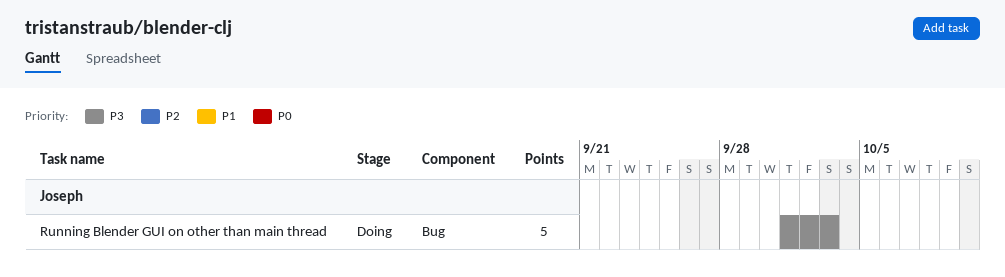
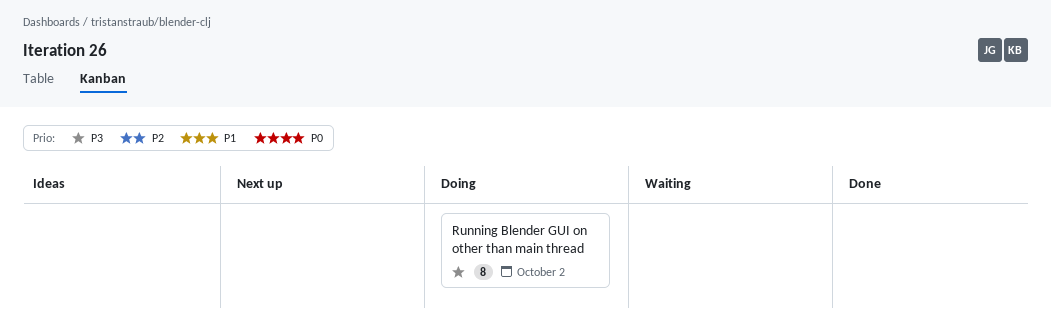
Running Blender GUI on other than main thread, estimate: 5 -> 8
Running Blender GUI on other than main thread, due: Oct 3 -> Oct 2

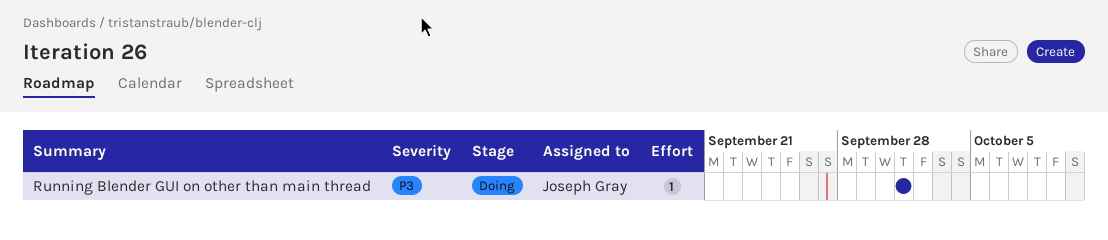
Running Blender GUI on other than main thread, estimate: 8 -> 1
Running Blender GUI on other than main thread, due: Oct 2 -> Oct 1

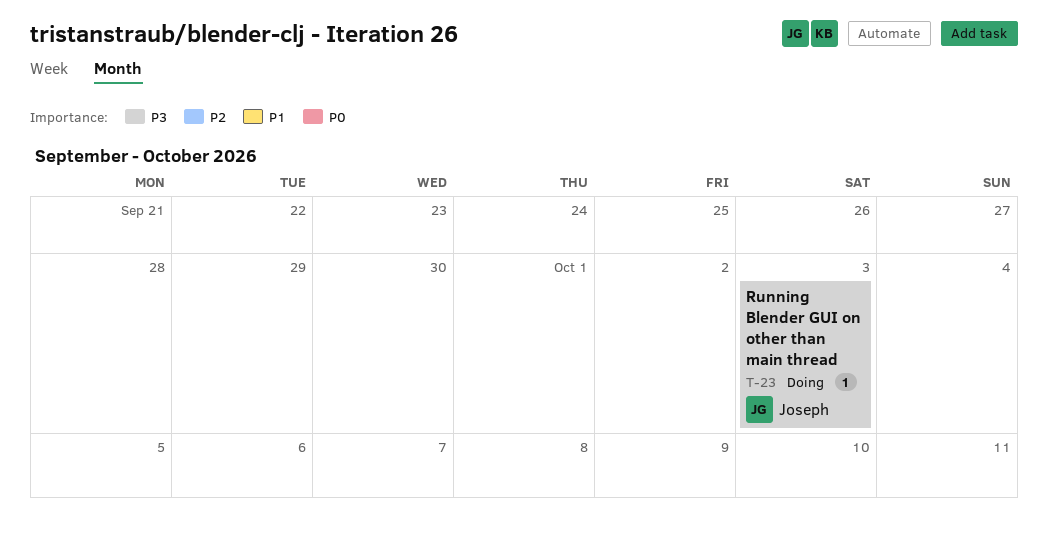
Running Blender GUI on other than main thread, due: Oct 1 -> Oct 3

